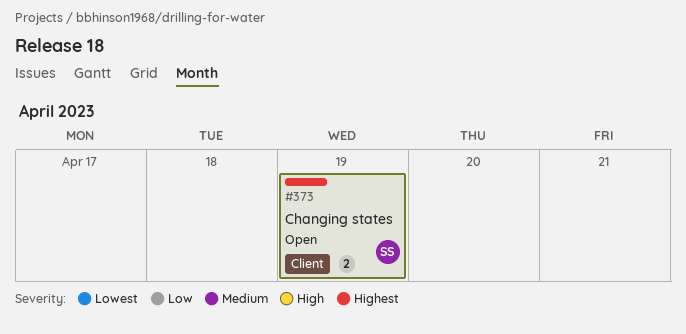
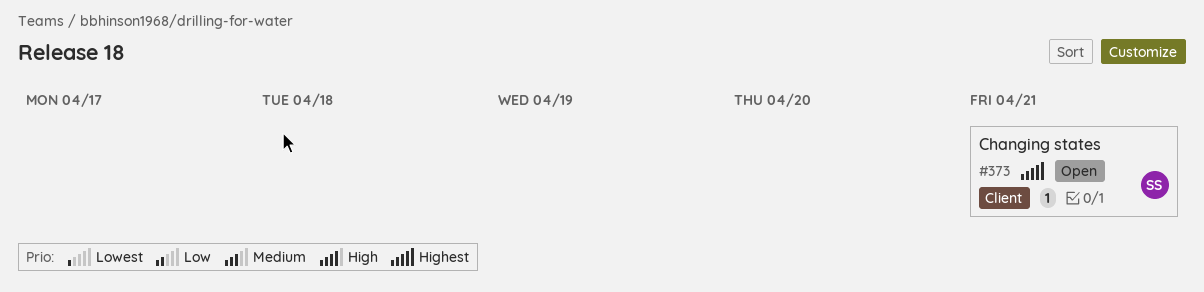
#373, estimate: 2 -> 1
#373, due: Apr 19 -> Apr 21

